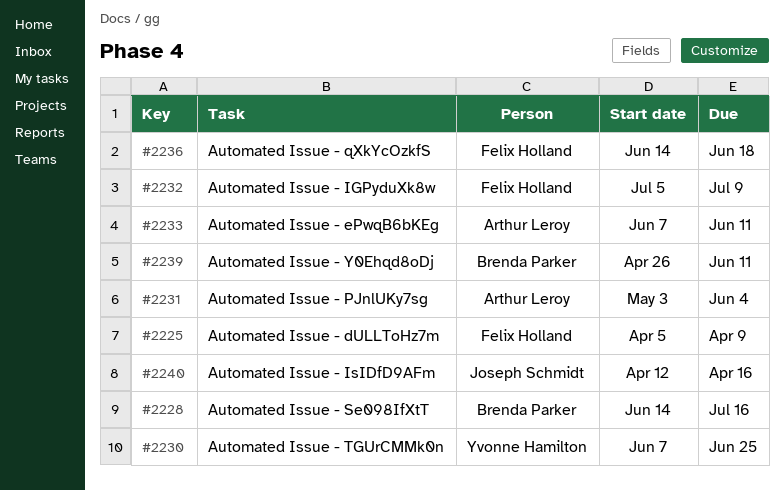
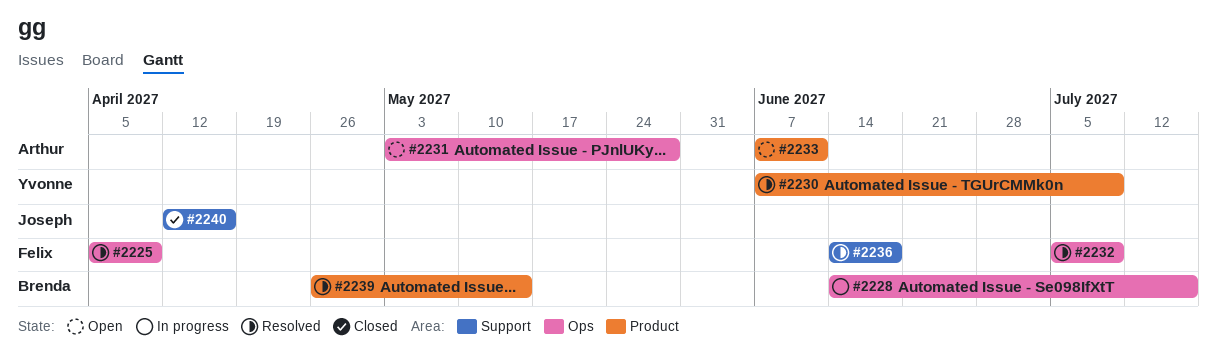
#2230, due: Jun 25 -> Jul 9
#2231, due: Jun 4 -> May 28
#2239, due: Jun 11 -> May 14

